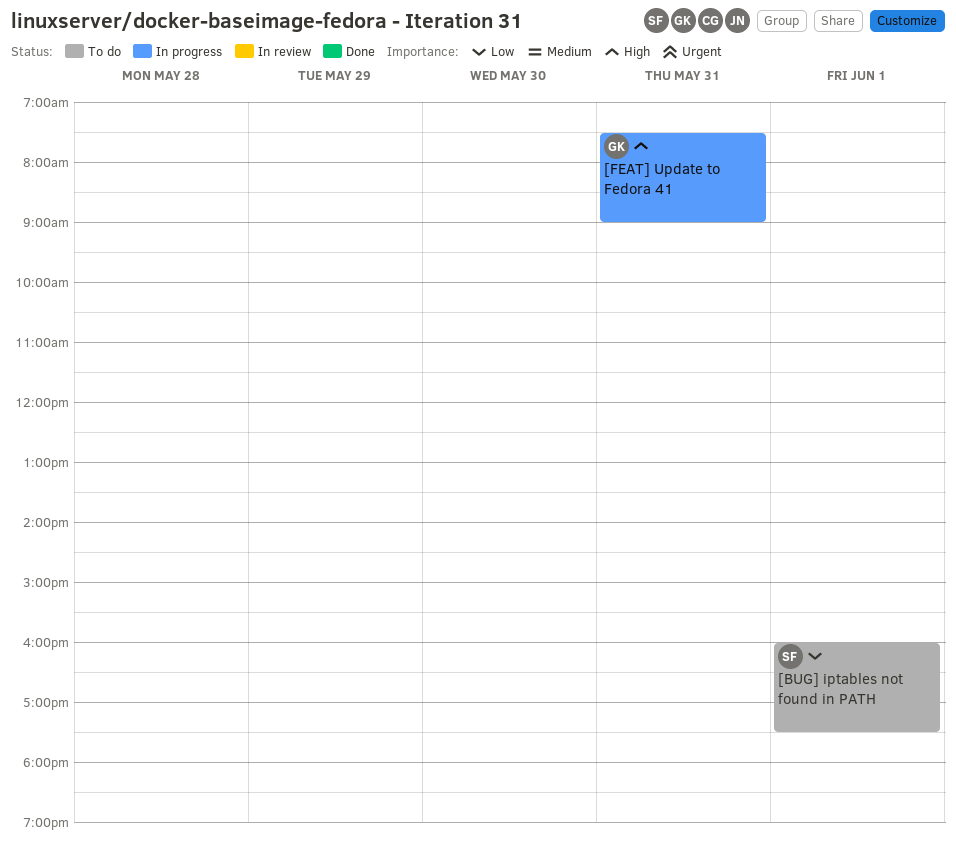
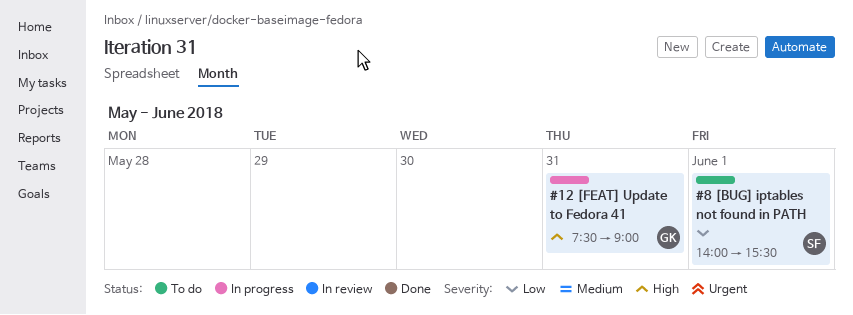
[BUG] iptables not found in PATH, begins: 16:00 -> 14:00
[BUG] iptables not found in PATH, ends: 17:30 -> 15:30

